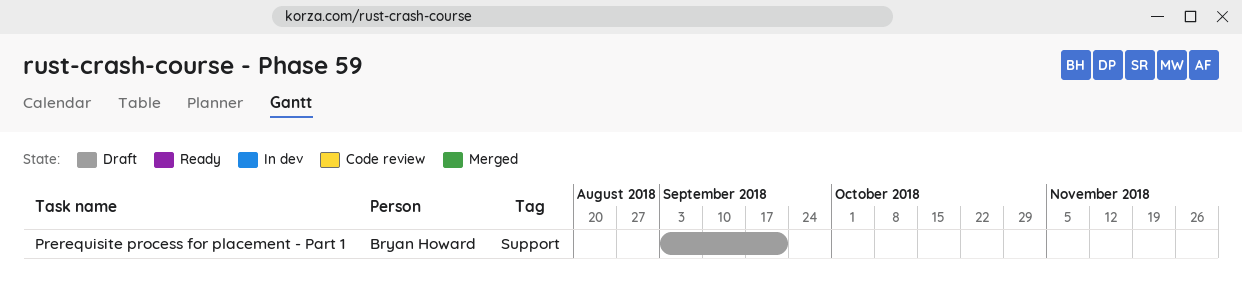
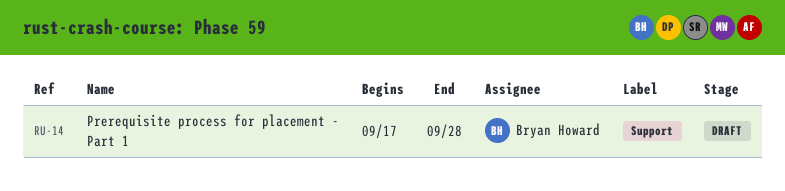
Prerequisite process for placement - Part 1, start: Sep 3 -> Sep 17
Prerequisite process for placement - Part 1, due: Sep 21 -> Sep 28

